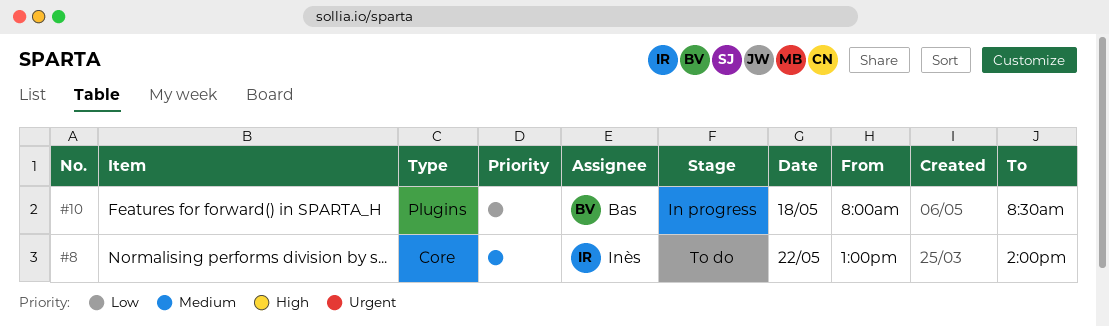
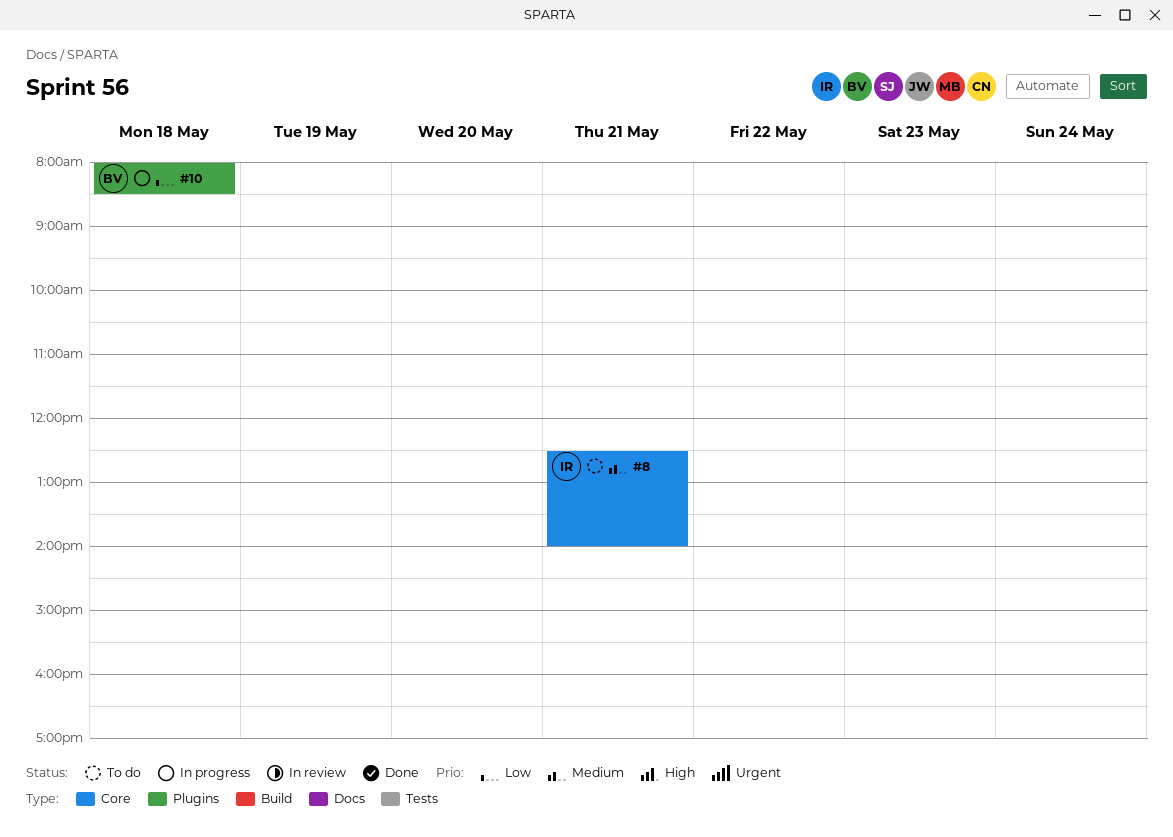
#8, day: May 22 -> May 21
#8, begins: 13:00 -> 12:30

